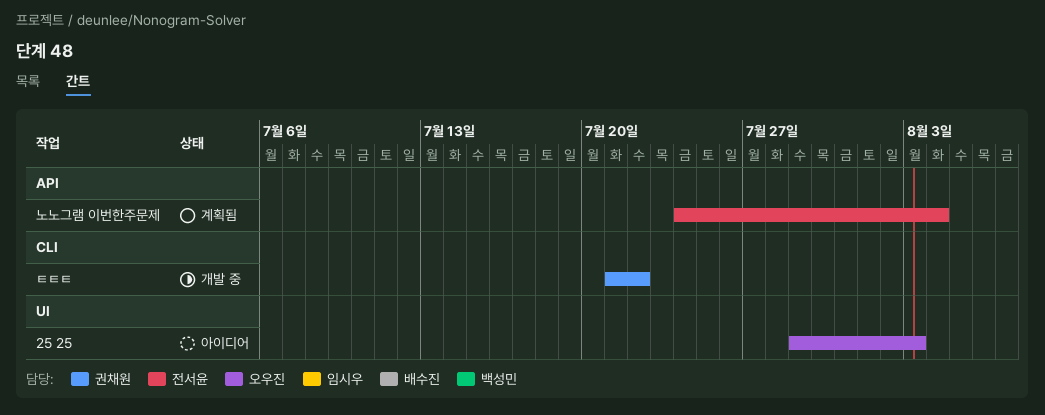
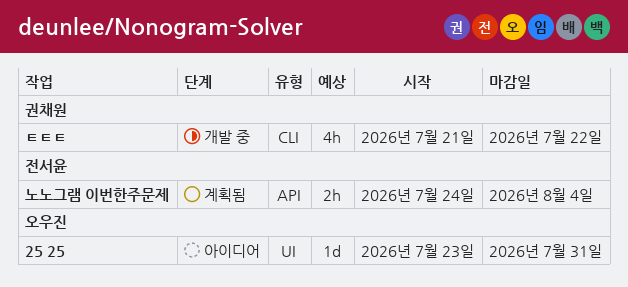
25 25, start: Jul 29 -> Jul 23
25 25, due: Aug 3 -> Jul 31

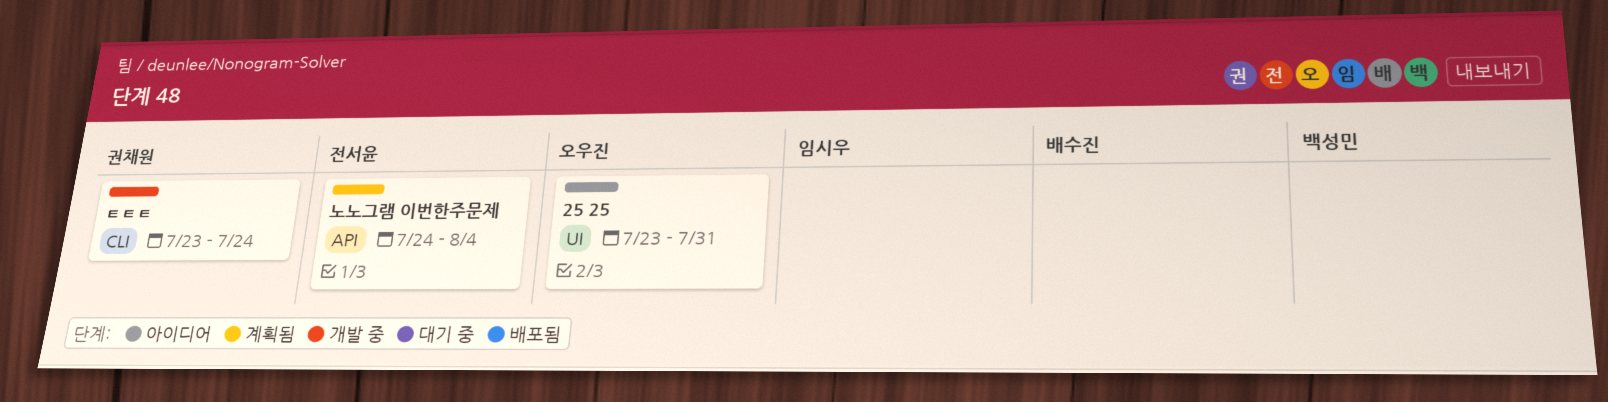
ㅌㅌㅌ, start: Jul 21 -> Jul 23
ㅌㅌㅌ, due: Jul 22 -> Jul 24

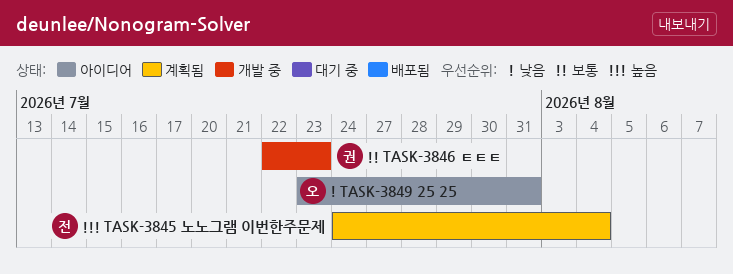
ㅌㅌㅌ, start: Jul 23 -> Jul 22
ㅌㅌㅌ, due: Jul 24 -> Jul 23

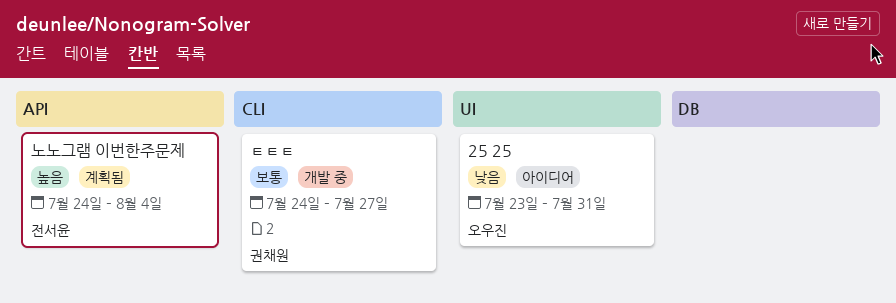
ㅌㅌㅌ, start: Jul 22 -> Jul 24
ㅌㅌㅌ, due: Jul 23 -> Jul 27

